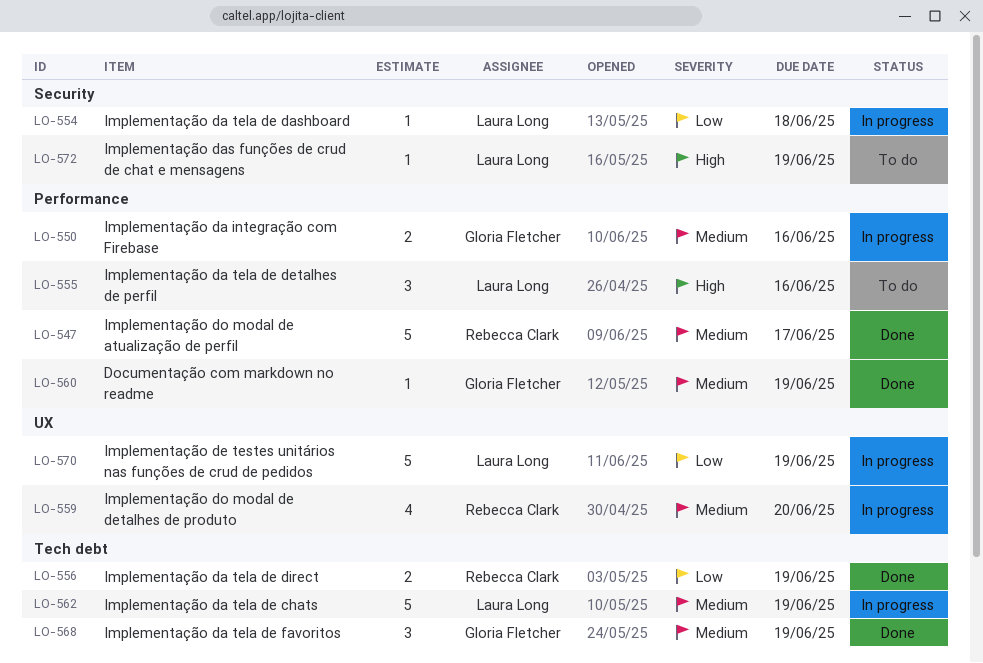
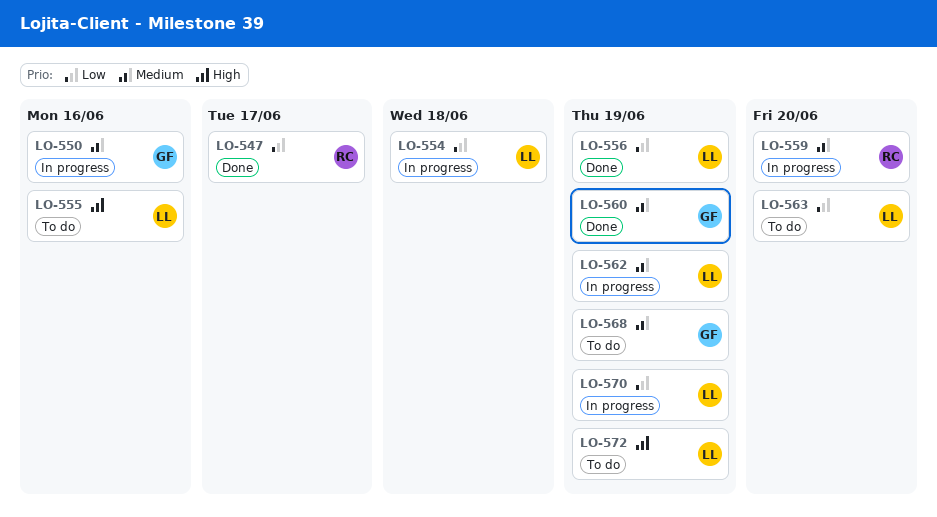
LO-547, priority: Medium -> Low
LO-556, owner: Rebecca Clark -> Laura Long
LO-563: none -> present
LO-568, status: Done -> To do

